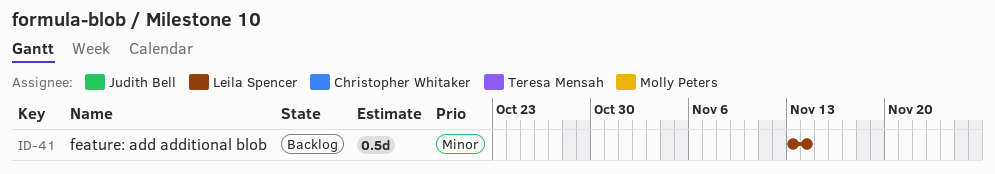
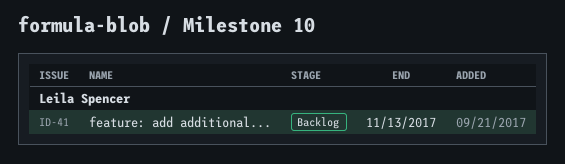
ID-41, due: Nov 14 -> Nov 13

